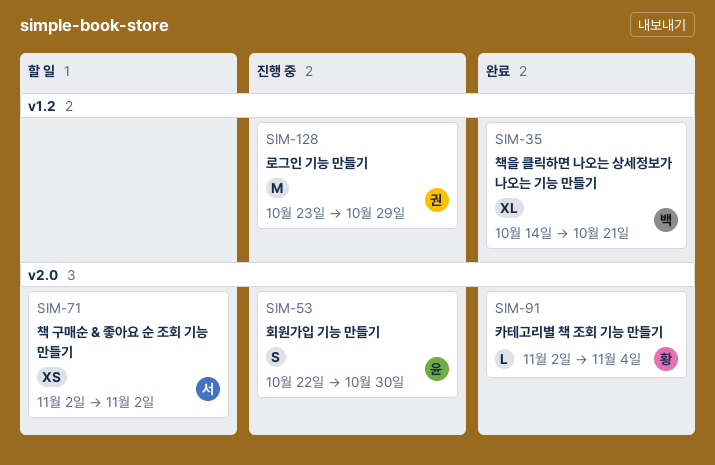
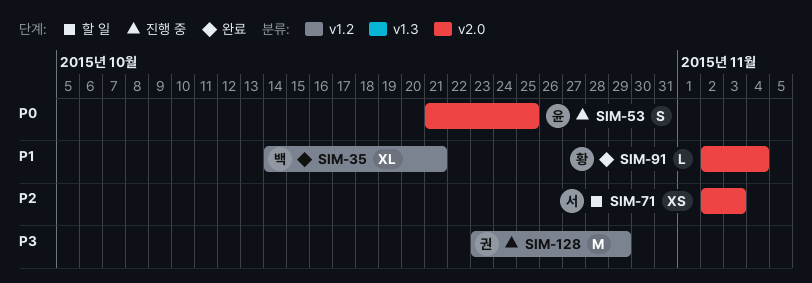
SIM-53, start: Oct 22 -> Oct 21
SIM-53, due: Oct 30 -> Oct 25
SIM-71, due: Nov 2 -> Nov 3

